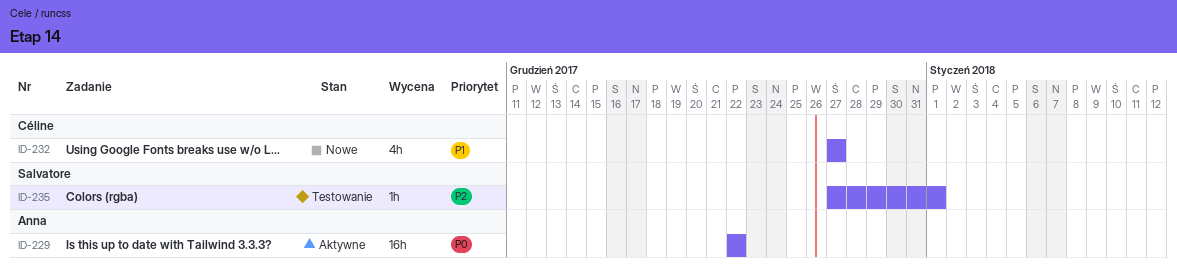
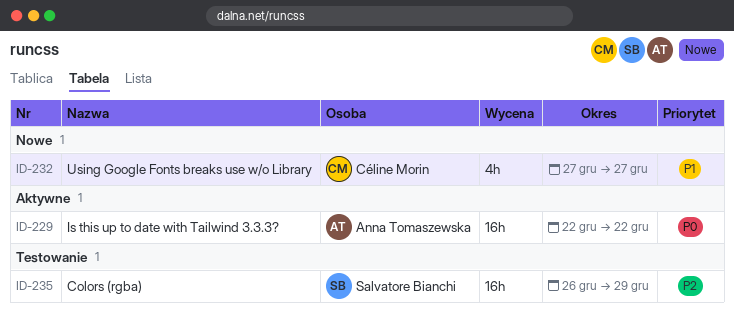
ID-235, estimate: 1h -> 16h
ID-235, start: Dec 27 -> Dec 26
ID-235, due: Jan 1 -> Dec 29

